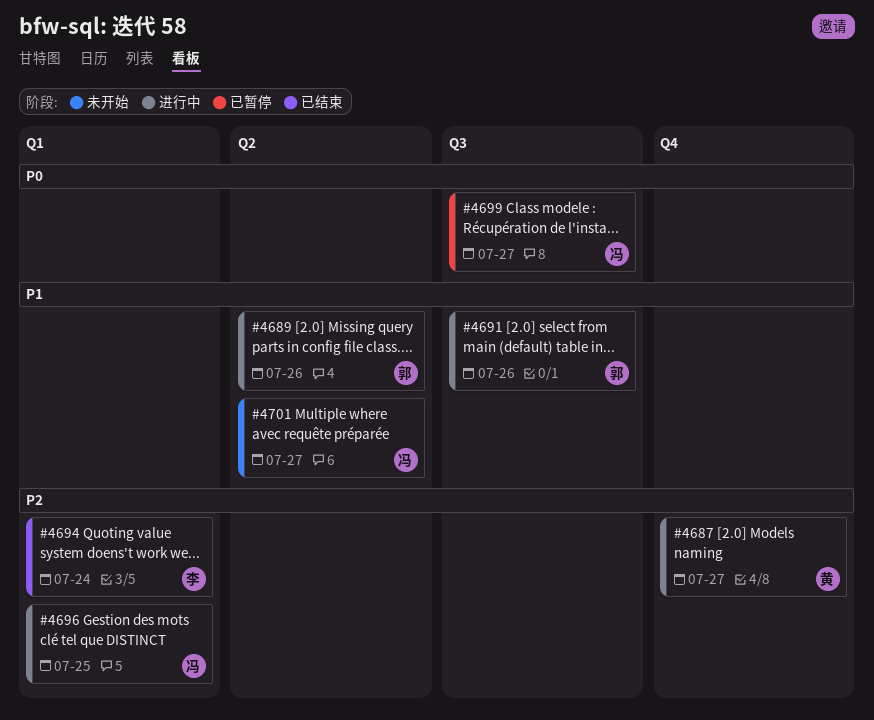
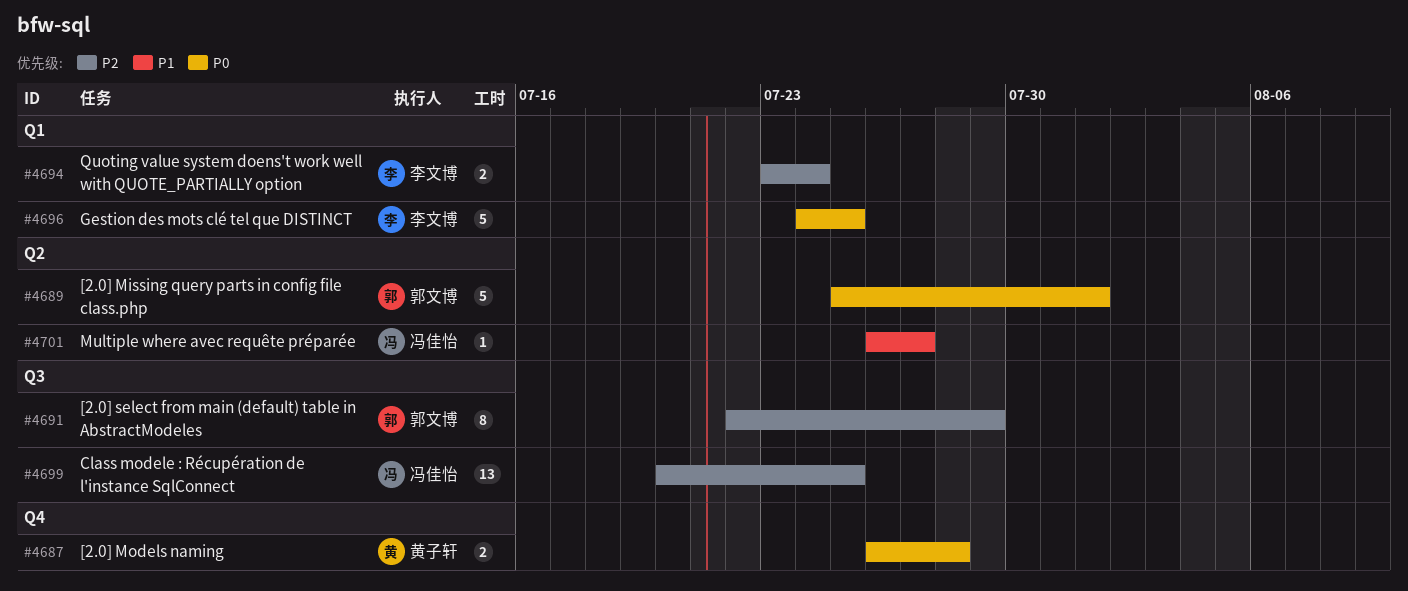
#4687, priority: P2 -> P0
#4687, due: Jul 27 -> Jul 28
#4689, priority: P1 -> P0
#4689, due: Jul 26 -> Aug 1
#4691, priority: P1 -> P2
#4691, due: Jul 26 -> Jul 29
#4696, owner: 冯佳怡 -> 李文博
#4696, priority: P2 -> P0
#4699, priority: P0 -> P2
#4699, due: Jul 27 -> Jul 25

